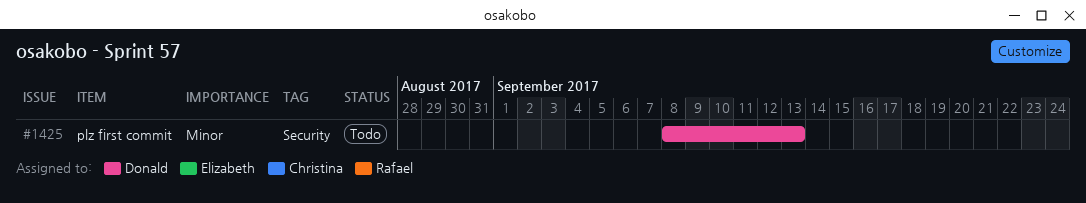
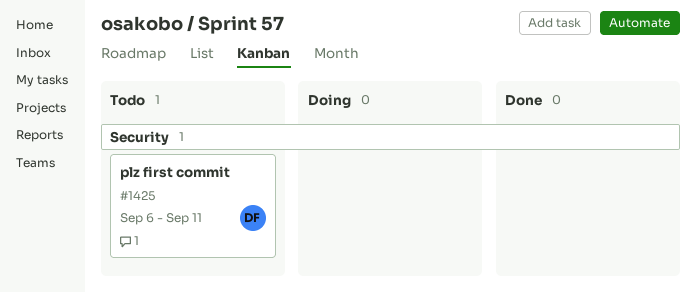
#1425, start: Sep 8 -> Sep 6
#1425, due: Sep 13 -> Sep 11

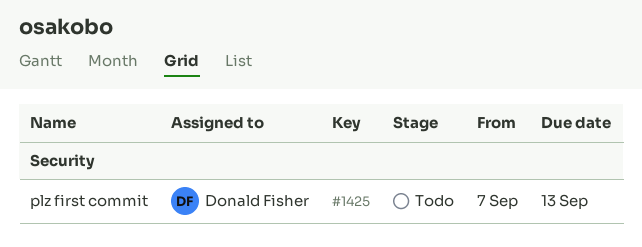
#1425, start: Sep 6 -> Sep 7
#1425, due: Sep 11 -> Sep 13

